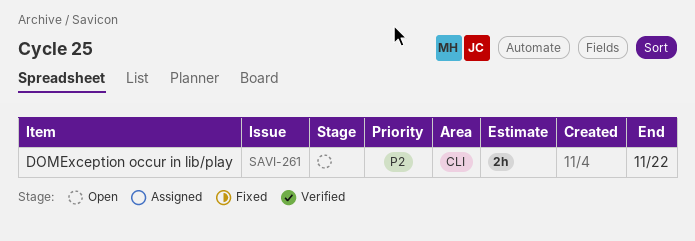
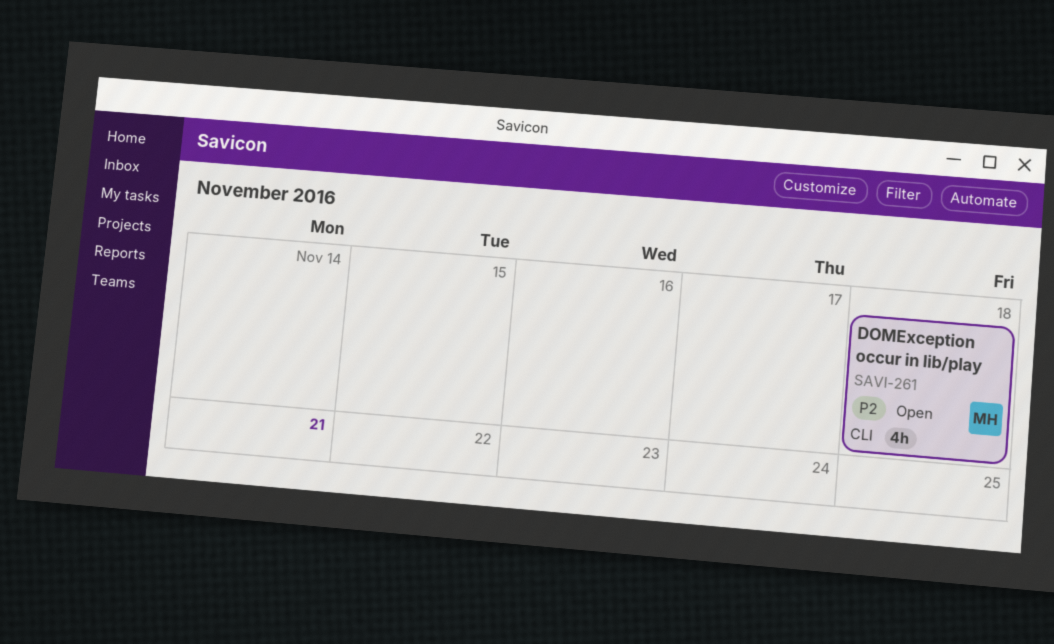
SAVI-261, estimate: 2h -> 4h
SAVI-261, due: Nov 22 -> Nov 18

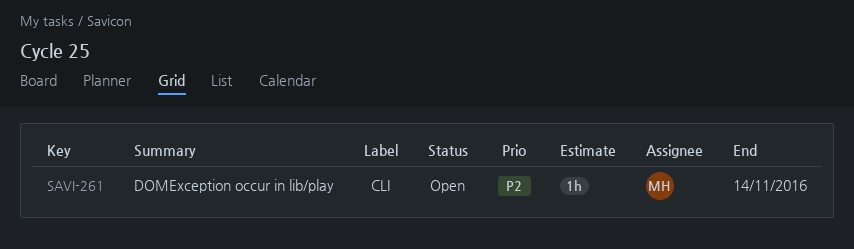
SAVI-261, estimate: 4h -> 1h
SAVI-261, due: Nov 18 -> Nov 14

